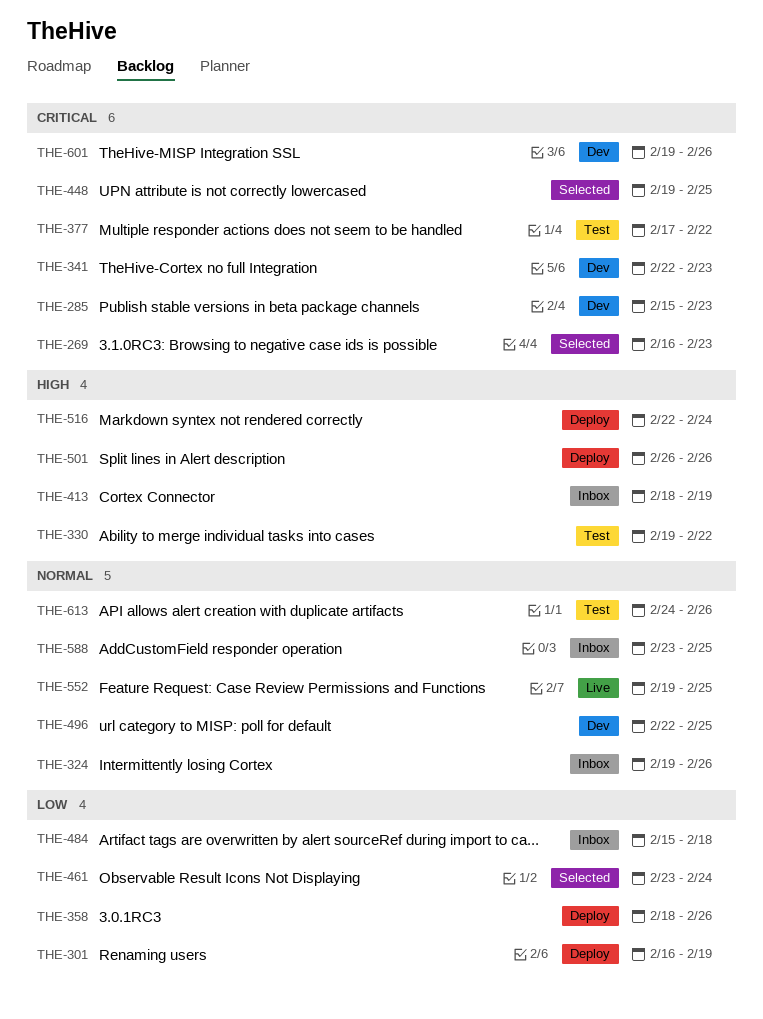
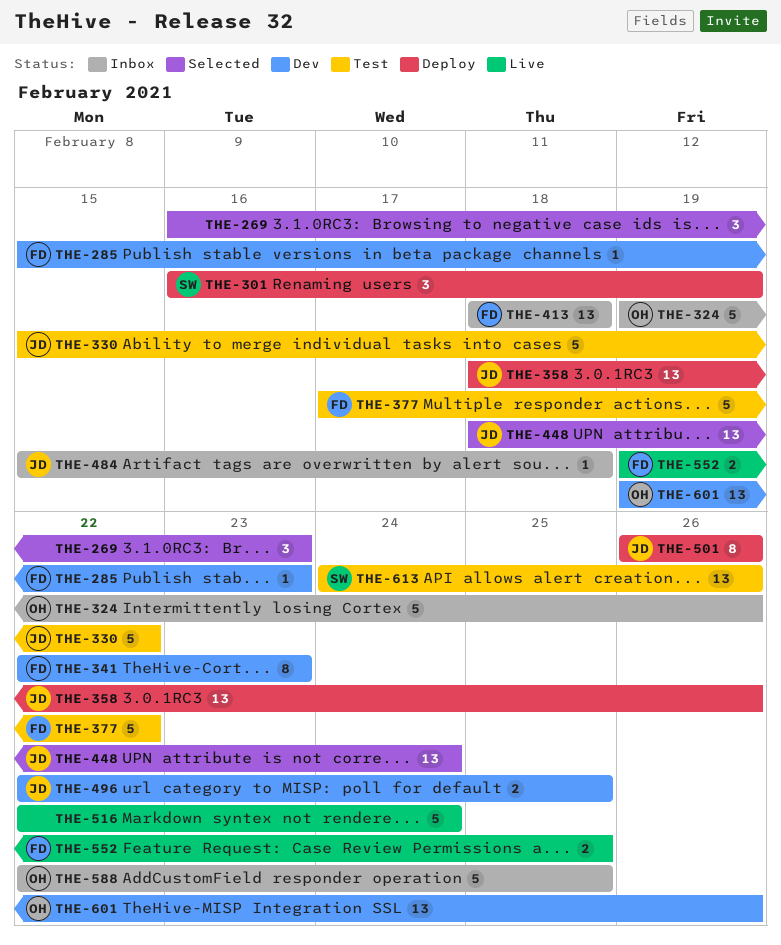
THE-330, start: Feb 19 -> Feb 15
THE-413, due: Feb 19 -> Feb 18
THE-448, start: Feb 19 -> Feb 18
THE-448, due: Feb 25 -> Feb 24
THE-461: present -> none
THE-516, status: Deploy -> Live
THE-588, start: Feb 23 -> Feb 22

